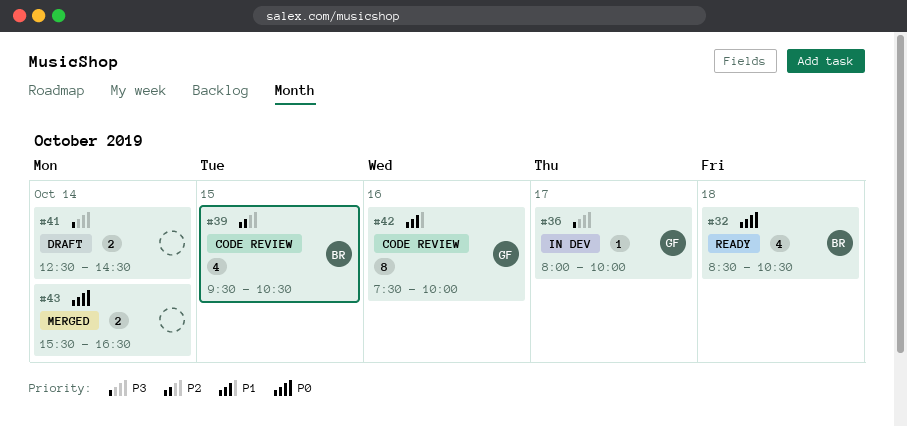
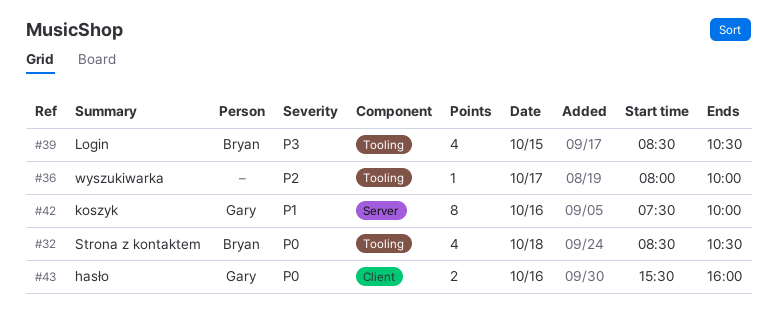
#36, owner: Gary -> none
#36, priority: P3 -> P2
#39, priority: P2 -> P3
#39, begins: 09:30 -> 08:30
#41: present -> none
#43, owner: none -> Gary
#43, day: Oct 14 -> Oct 16
#43, ends: 16:30 -> 16:00

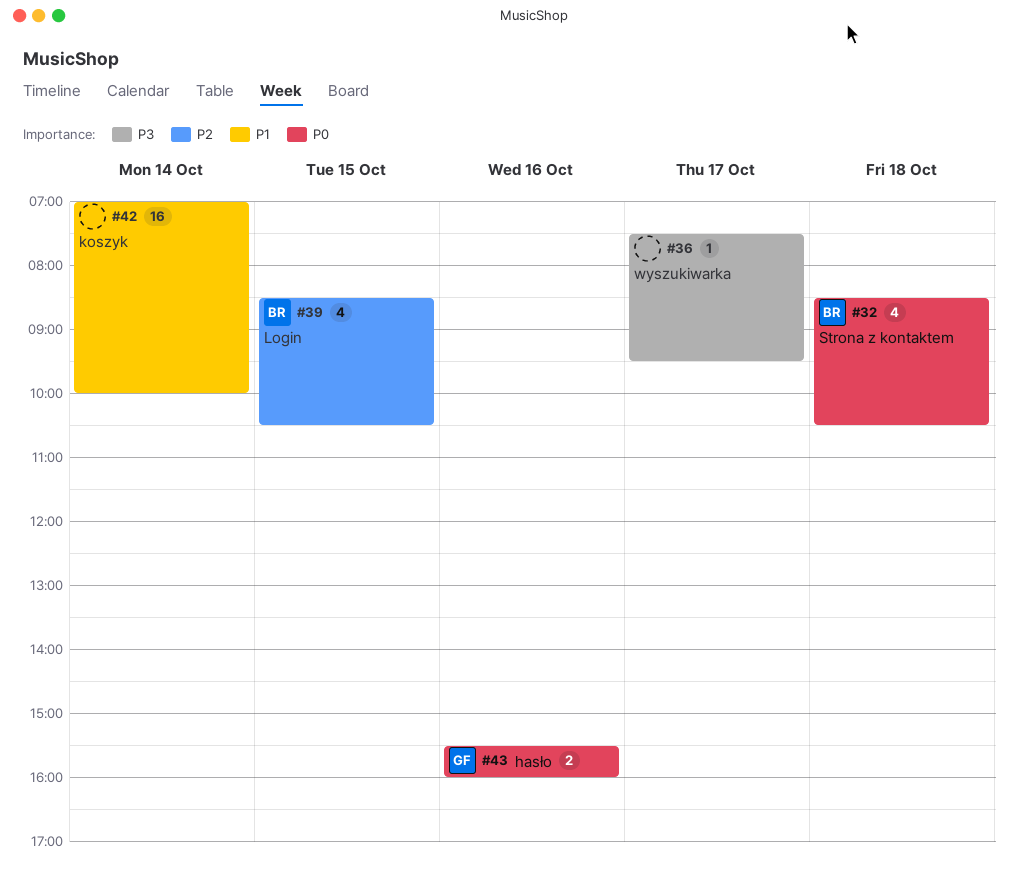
#36, priority: P2 -> P3
#36, begins: 08:00 -> 07:30
#36, ends: 10:00 -> 09:30
#39, priority: P3 -> P2
#42, owner: Gary -> none
#42, estimate: 8 -> 16
#42, day: Oct 16 -> Oct 14
#42, begins: 07:30 -> 07:00

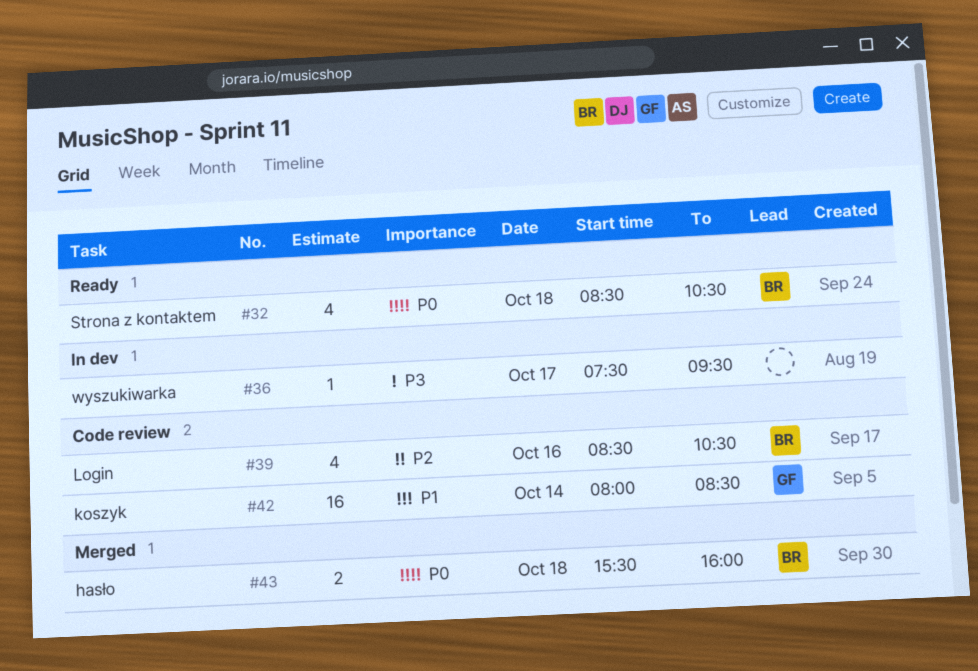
#39, day: Oct 15 -> Oct 16
#42, owner: none -> GF
#42, begins: 07:00 -> 08:00
#42, ends: 10:00 -> 08:30
#43, owner: GF -> BR
#43, day: Oct 16 -> Oct 18

